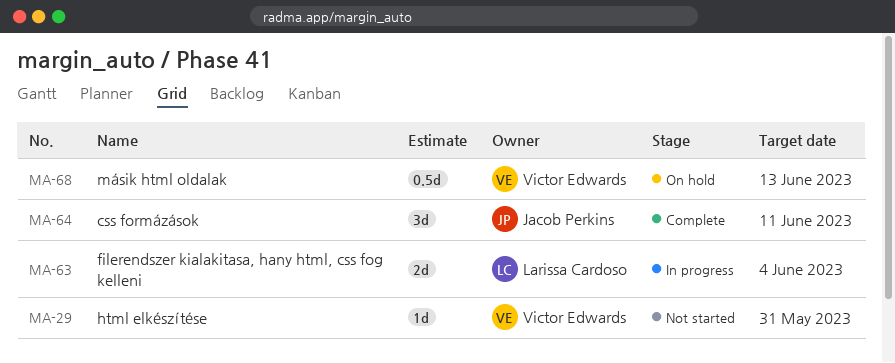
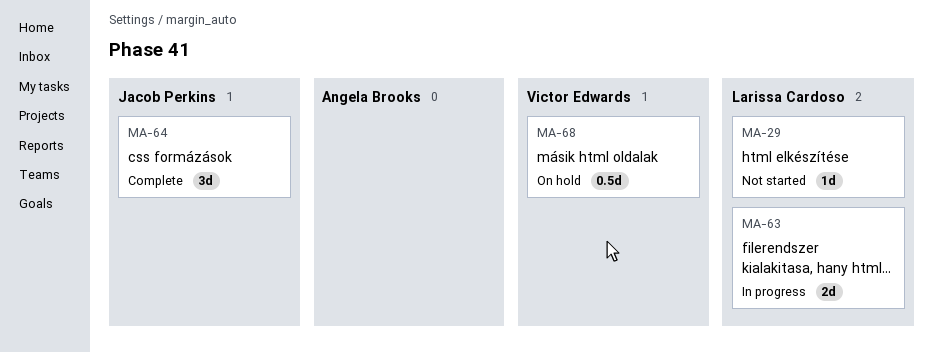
MA-29, owner: Victor Edwards -> Larissa Cardoso

